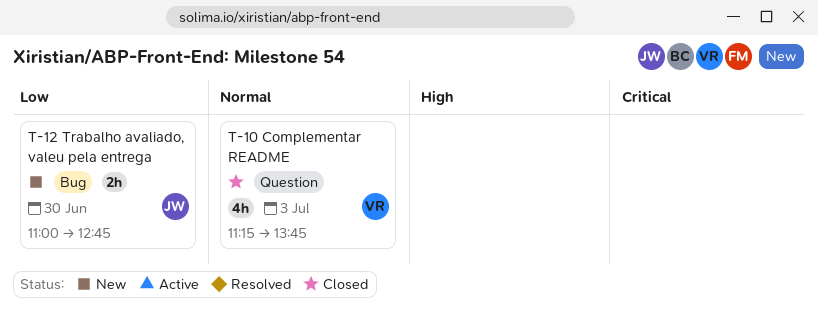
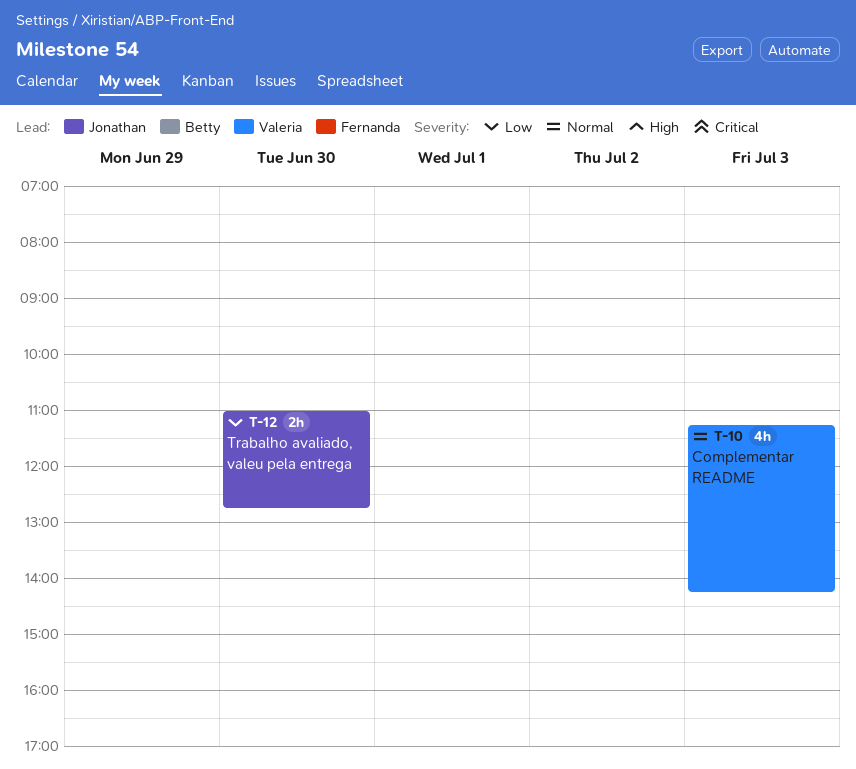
T-10, ends: 13:45 -> 14:15

